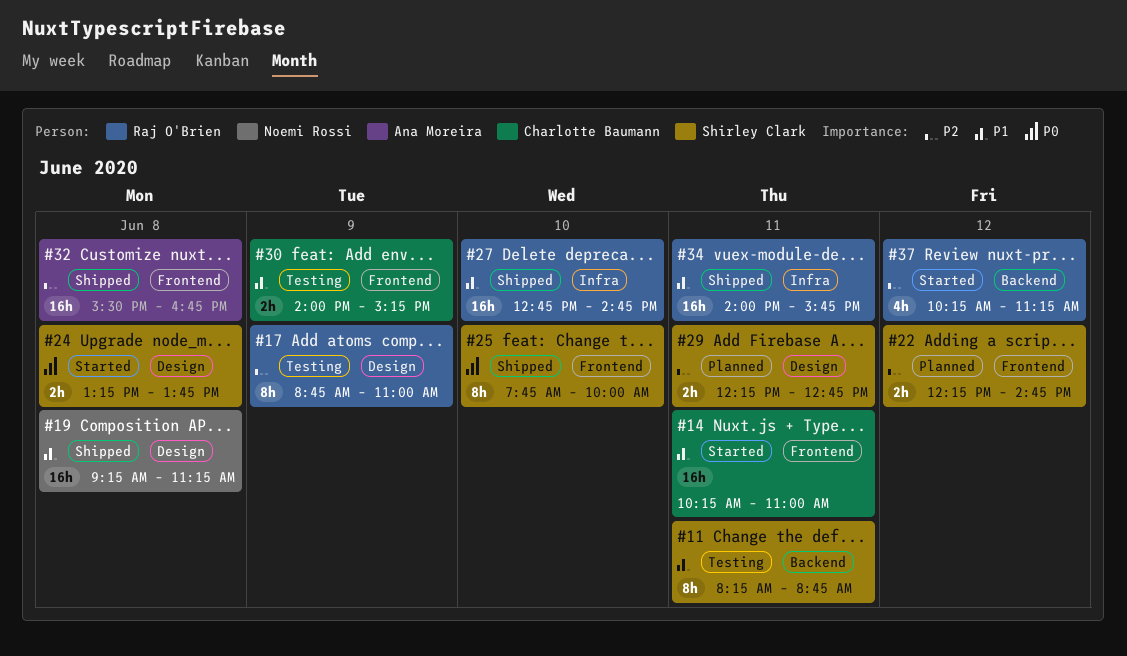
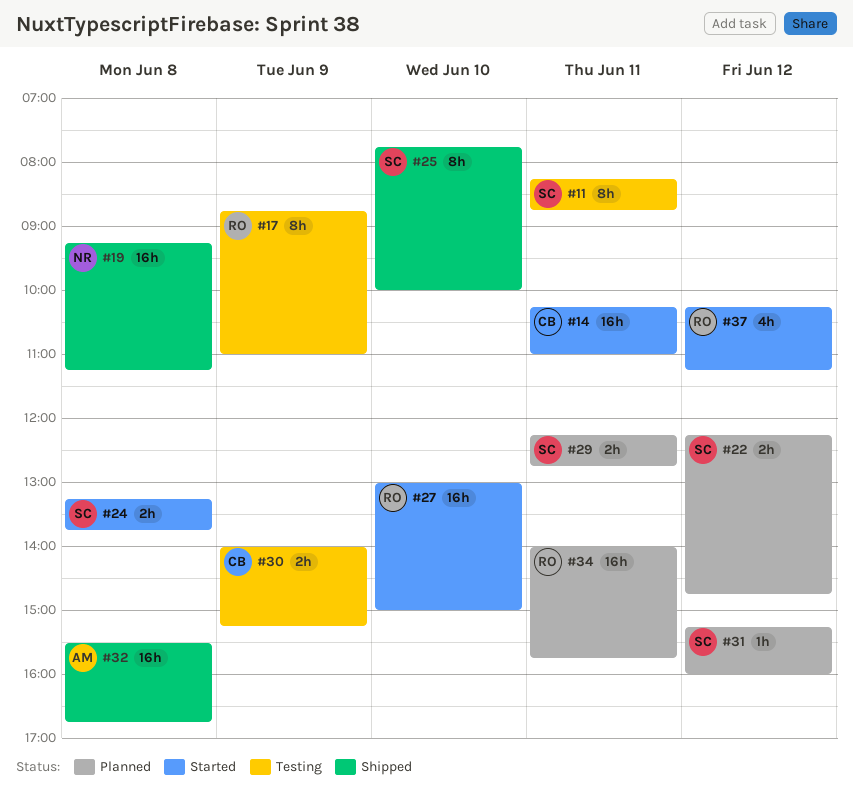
#27, status: Shipped -> Started
#27, begins: 12:45 -> 13:00
#27, ends: 14:45 -> 15:00
#31: none -> present
#34, status: Shipped -> Planned

